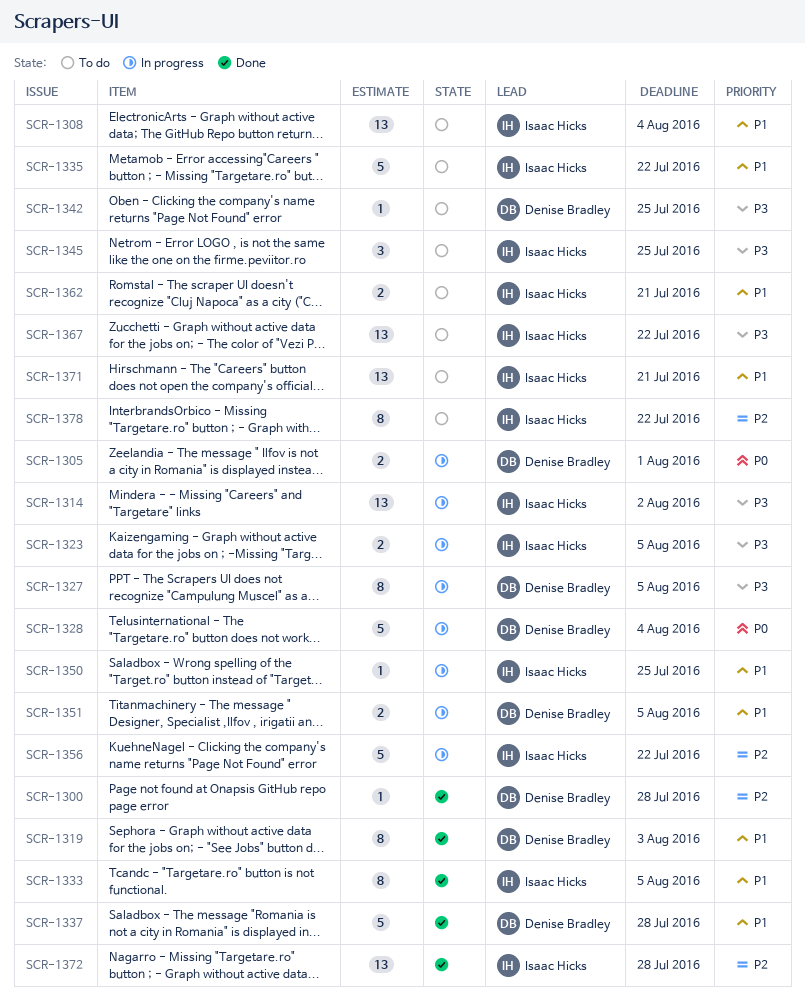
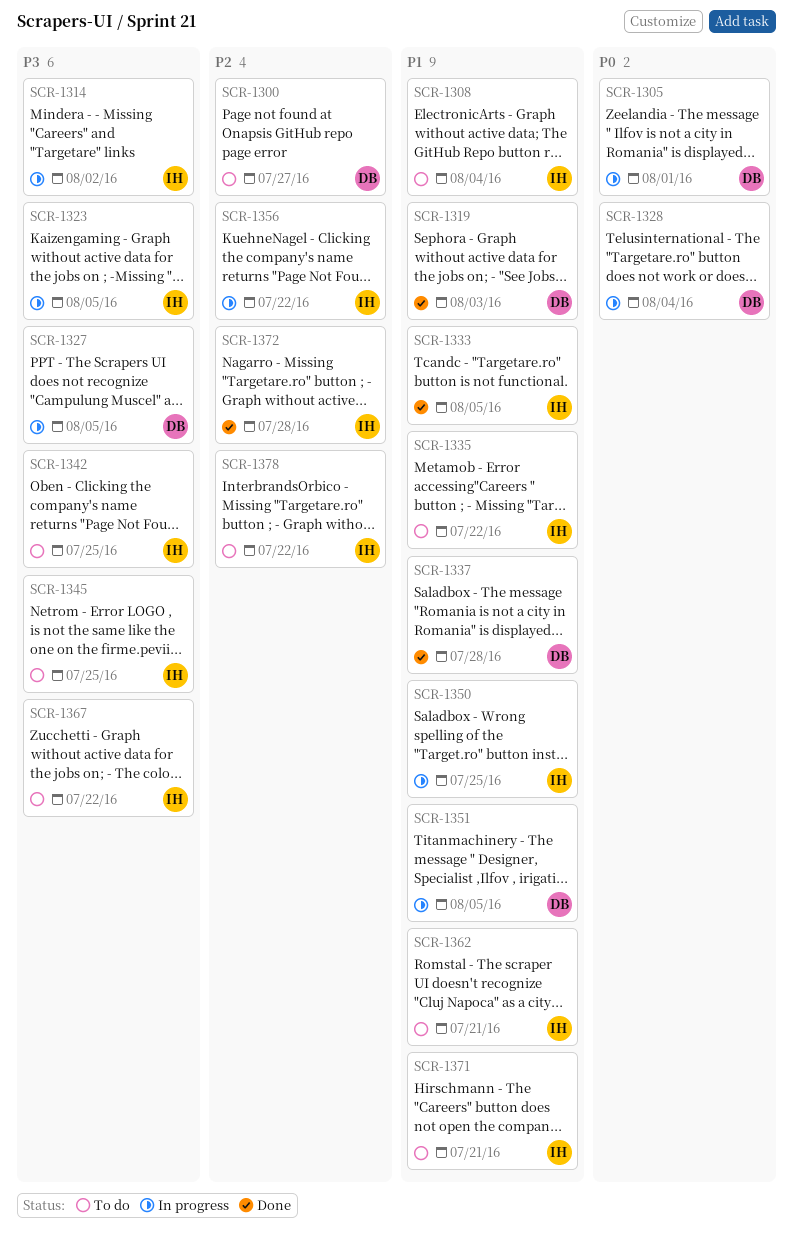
SCR-1300, status: Done -> To do
SCR-1300, due: Jul 28 -> Jul 27
SCR-1342, owner: Denise Bradley -> Isaac Hicks

